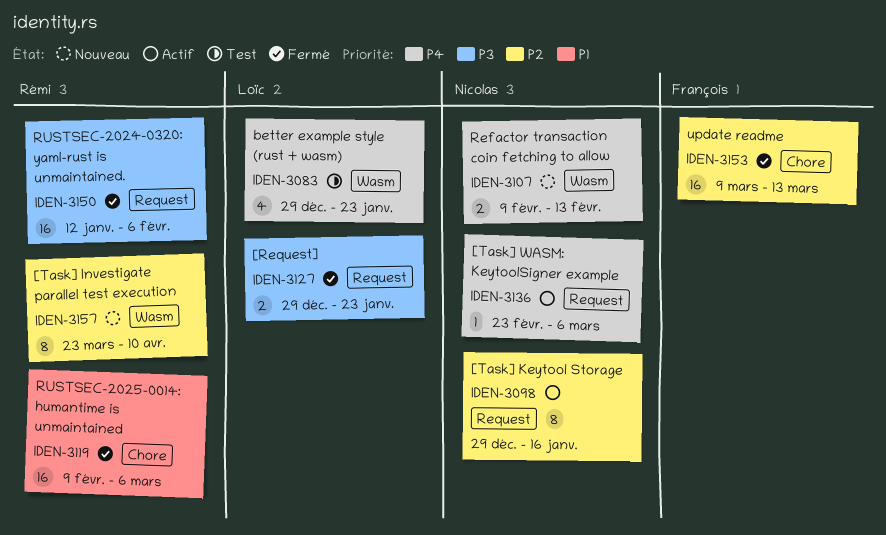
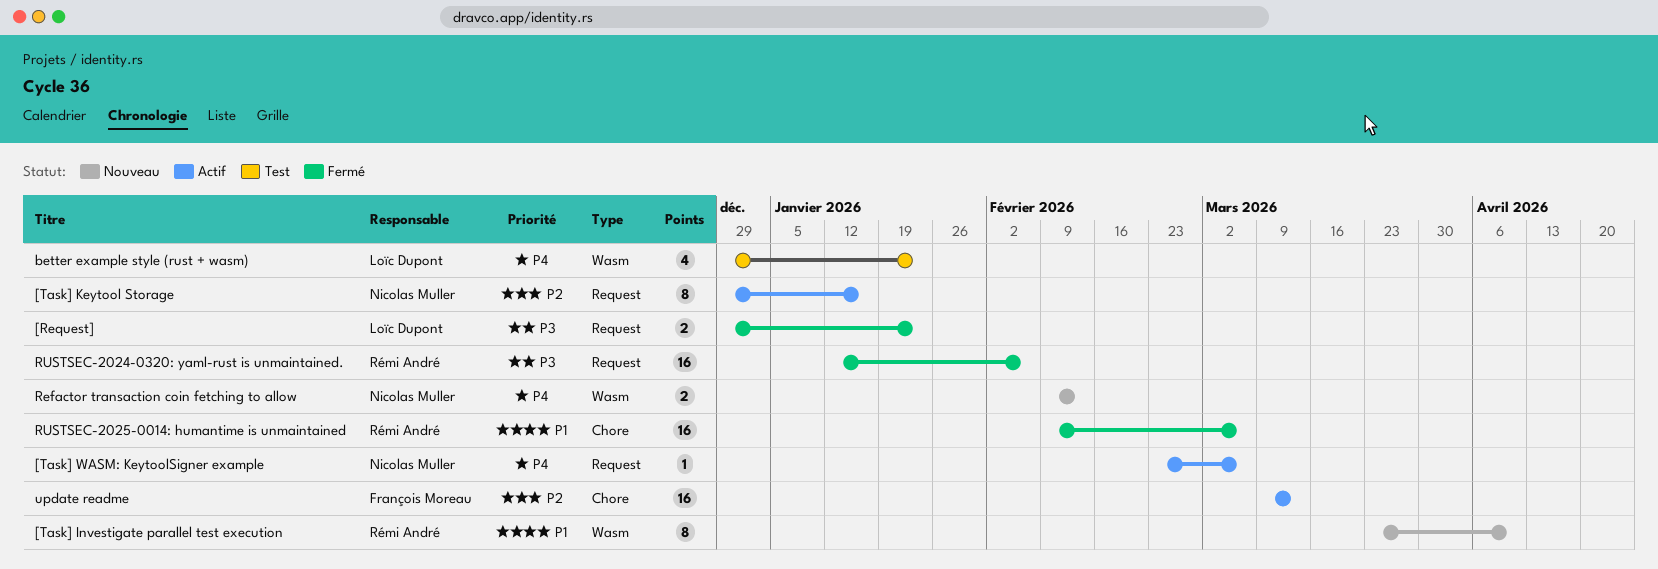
[Task] Investigate parallel test execution, priority: P2 -> P1
update readme, status: Fermé -> Actif

